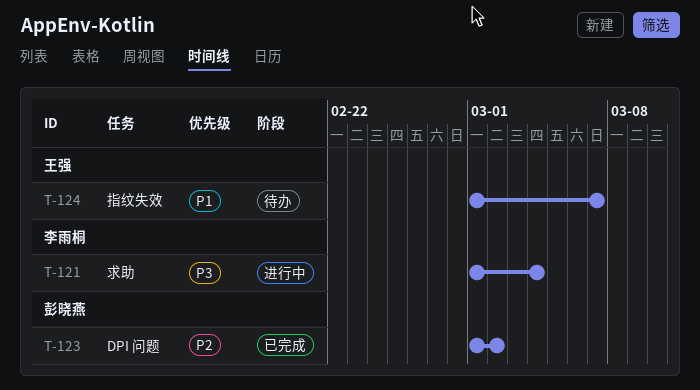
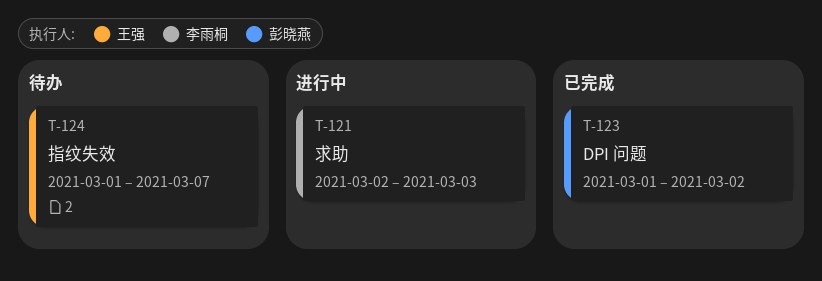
T-121, start: Mar 1 -> Mar 2
T-121, due: Mar 4 -> Mar 3

